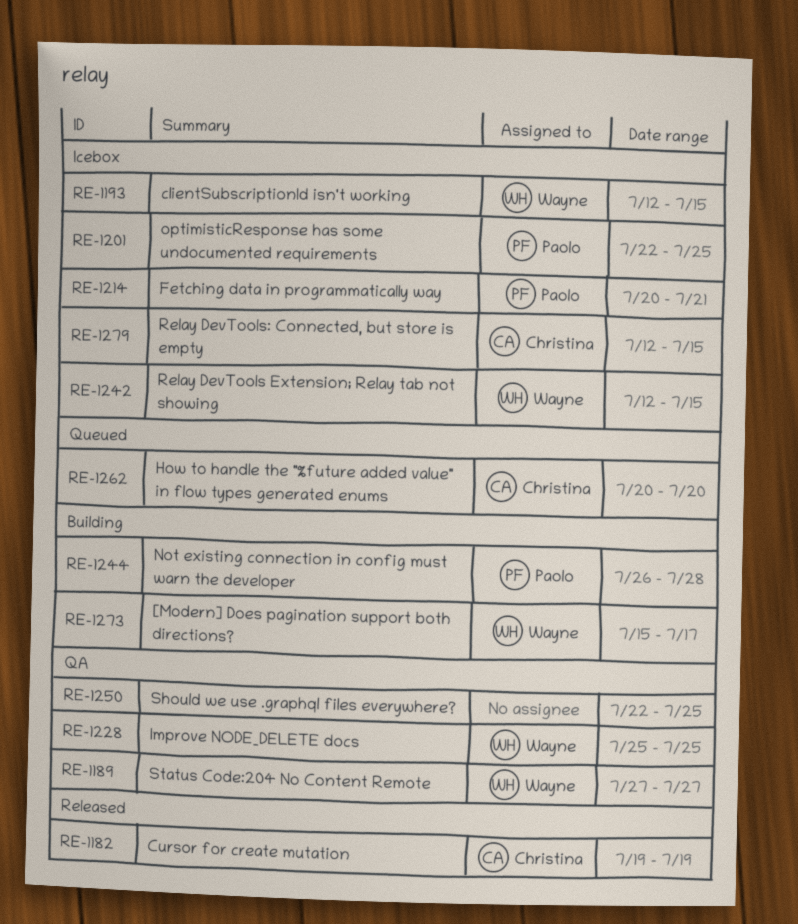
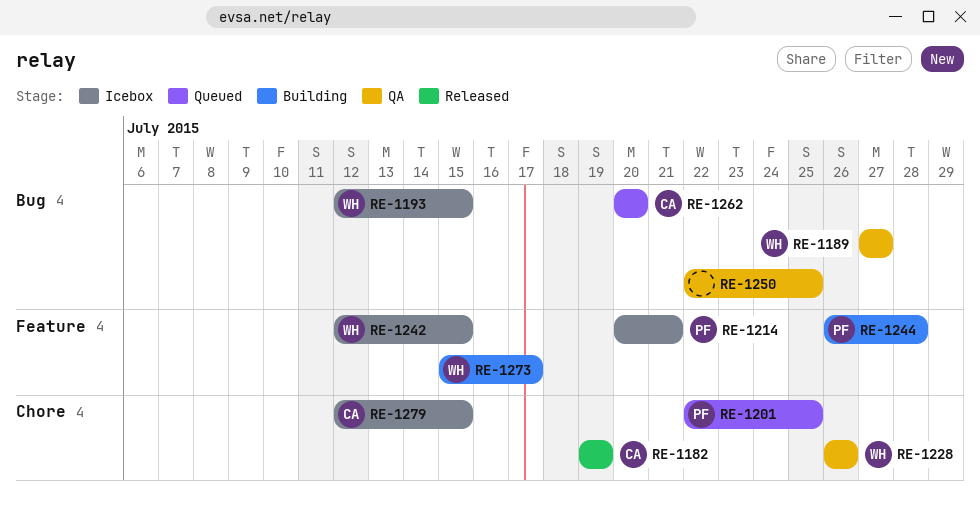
RE-1201, status: Icebox -> Queued
RE-1228, start: Jul 25 -> Jul 26
RE-1228, due: Jul 25 -> Jul 26

